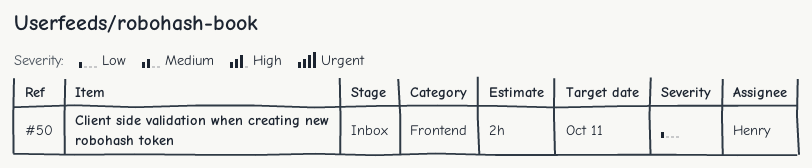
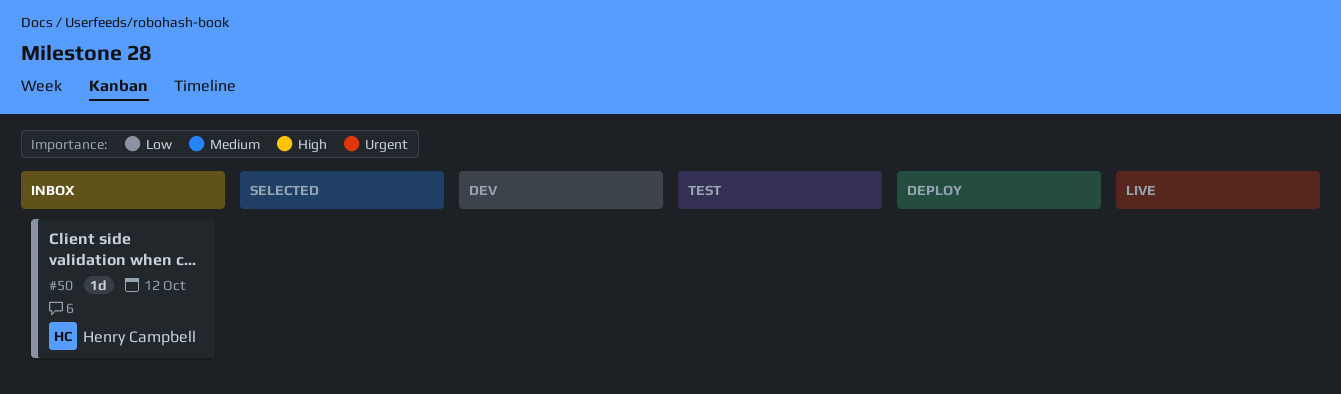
#50, estimate: 2h -> 1d
#50, due: Oct 11 -> Oct 12

